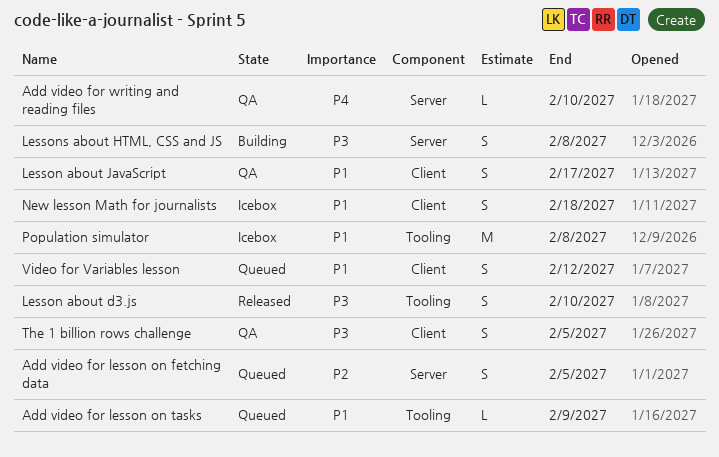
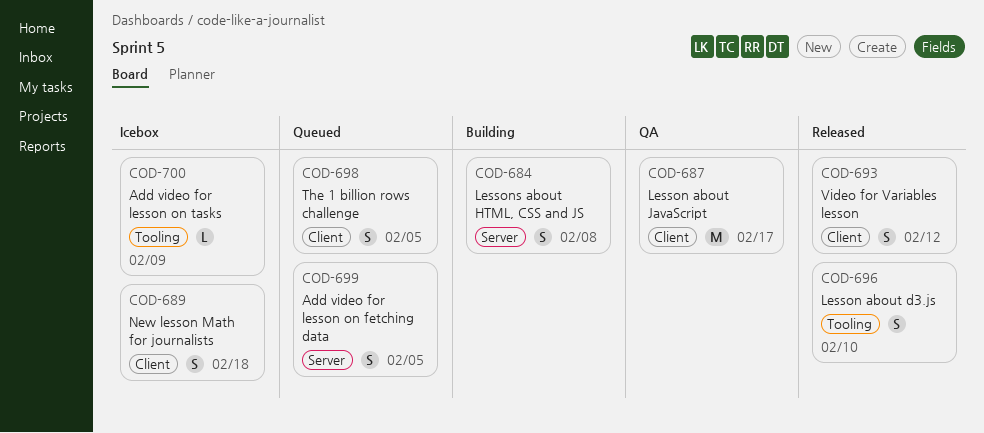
Add video for lesson on tasks, status: Queued -> Icebox
Add video for writing and reading files: present -> none
Lesson about JavaScript, estimate: S -> M
Population simulator: present -> none
The 1 billion rows challenge, status: QA -> Queued
Video for Variables lesson, status: Queued -> Released

